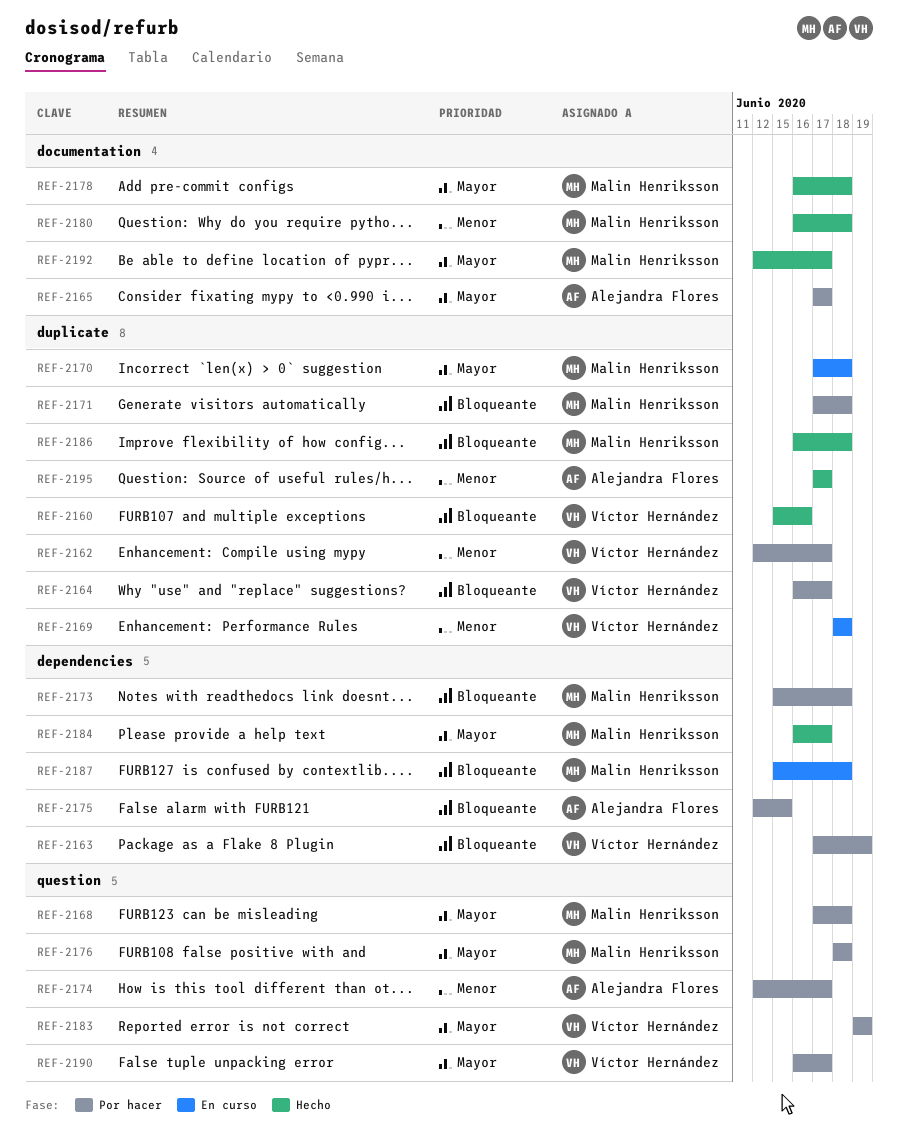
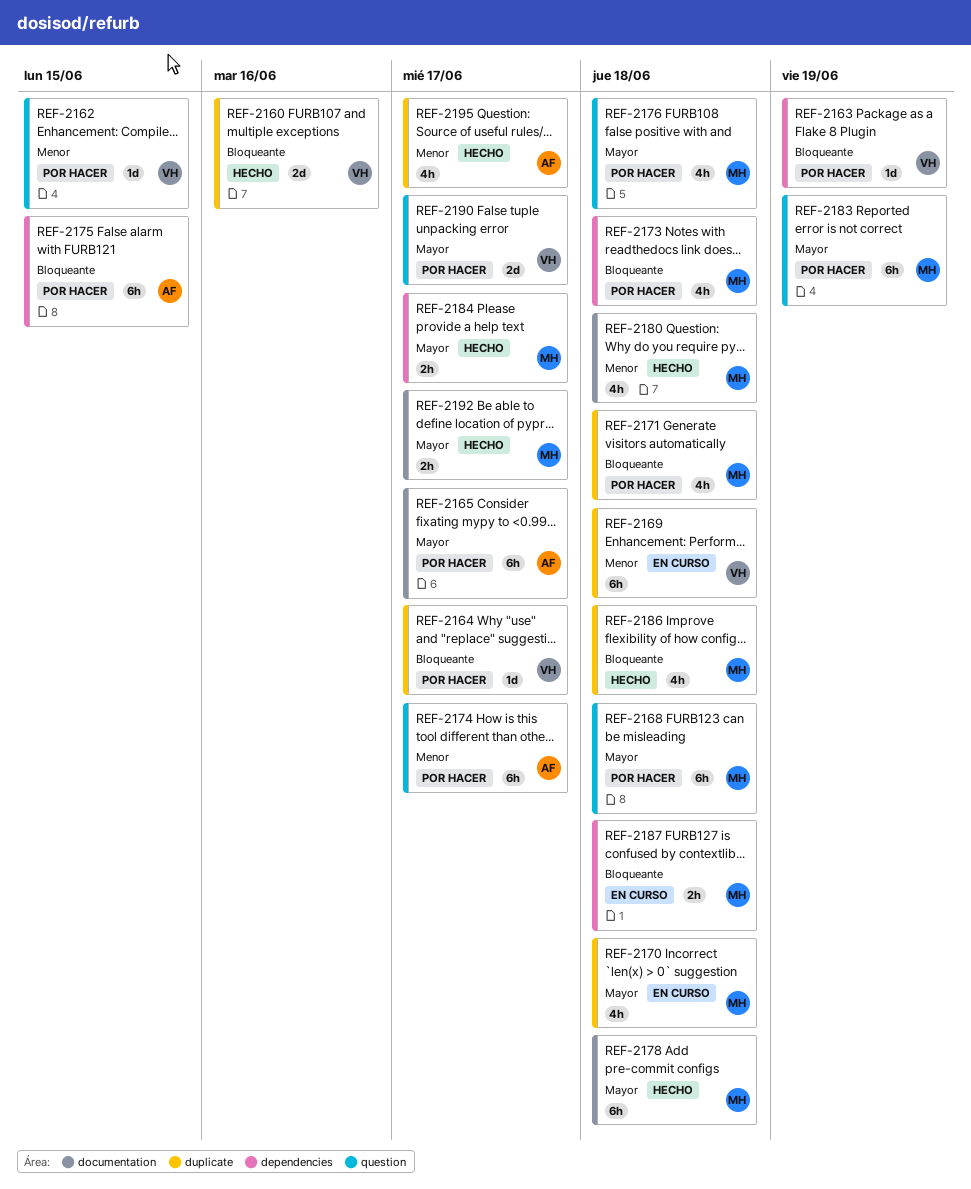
REF-2162, label: duplicate -> question
REF-2162, due: Jun 17 -> Jun 15
REF-2183, owner: Víctor Hernández -> Malin Henriksson

